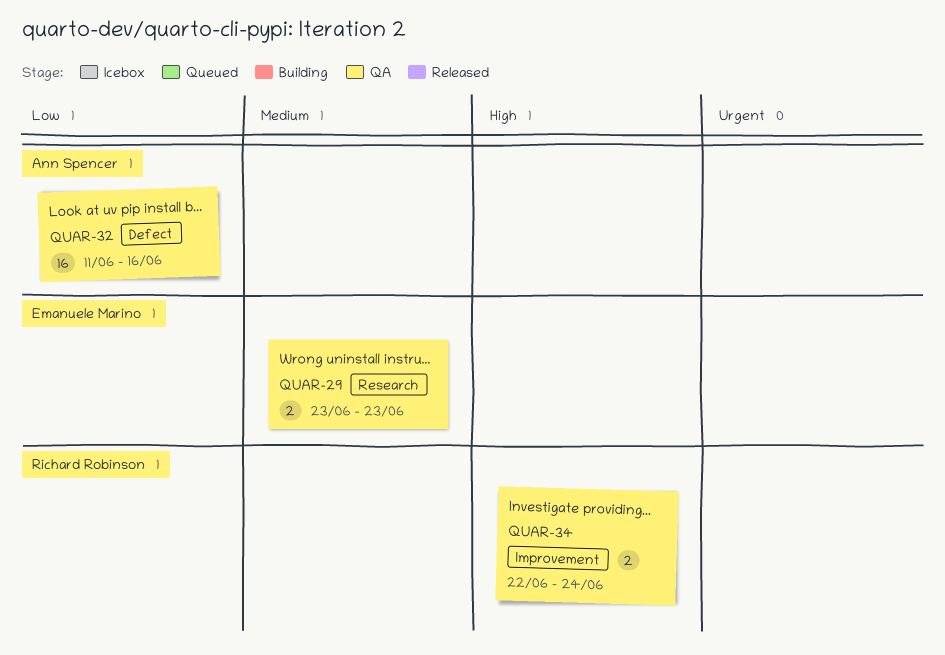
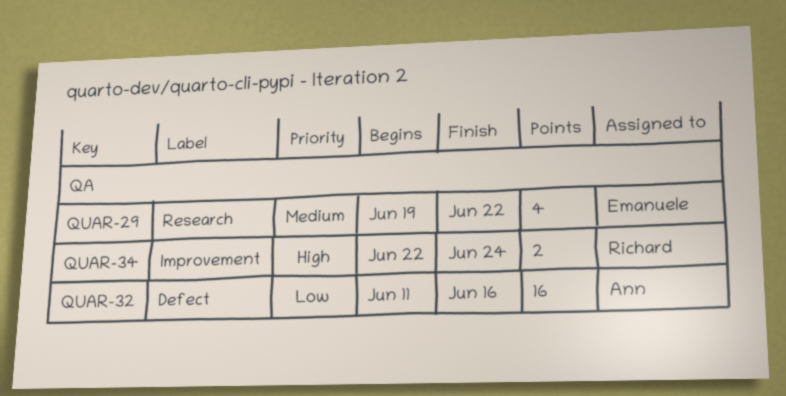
QUAR-29, estimate: 2 -> 4
QUAR-29, start: Jun 23 -> Jun 19
QUAR-29, due: Jun 23 -> Jun 22

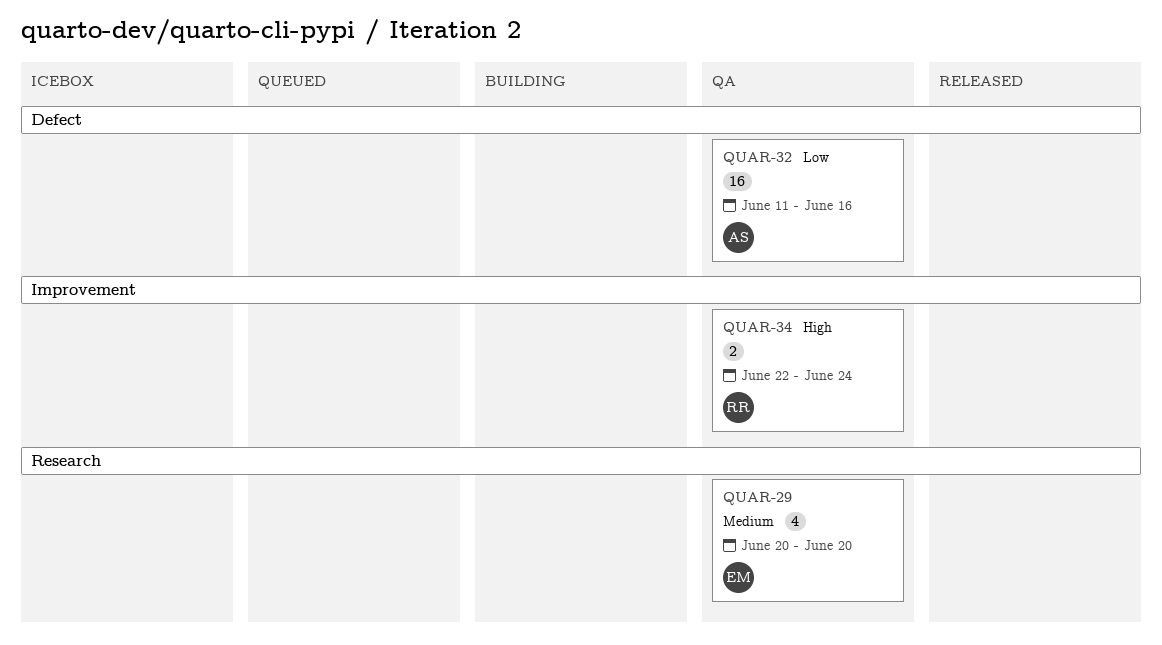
QUAR-29, start: Jun 19 -> Jun 20
QUAR-29, due: Jun 22 -> Jun 20

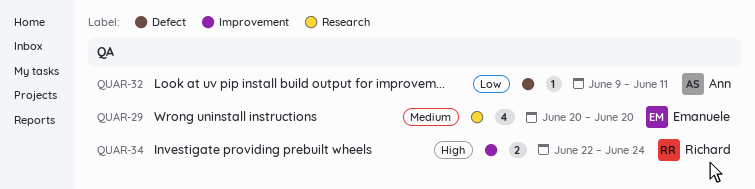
QUAR-32, estimate: 16 -> 1
QUAR-32, start: Jun 11 -> Jun 9
QUAR-32, due: Jun 16 -> Jun 11

